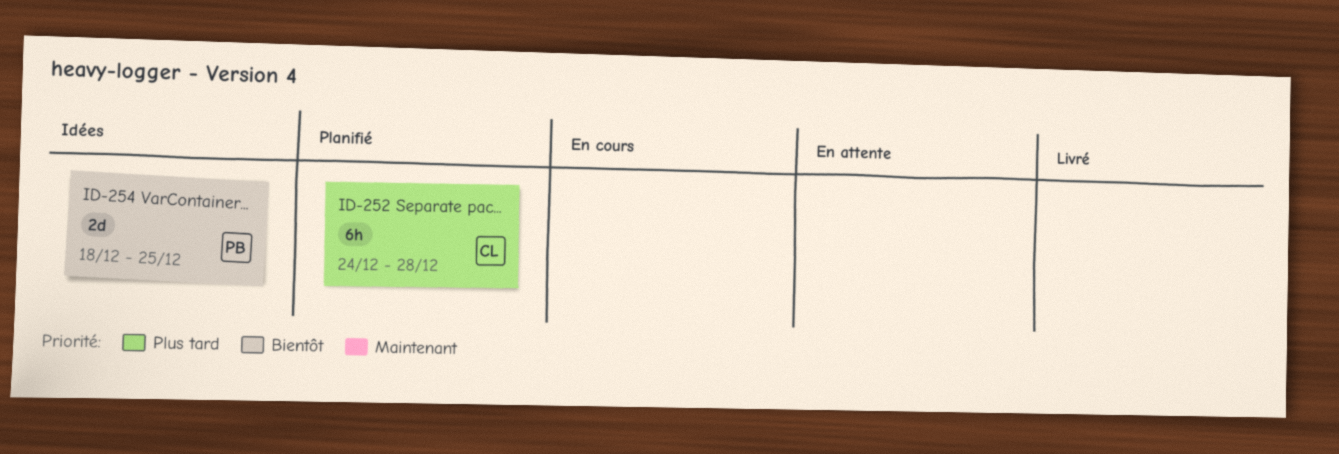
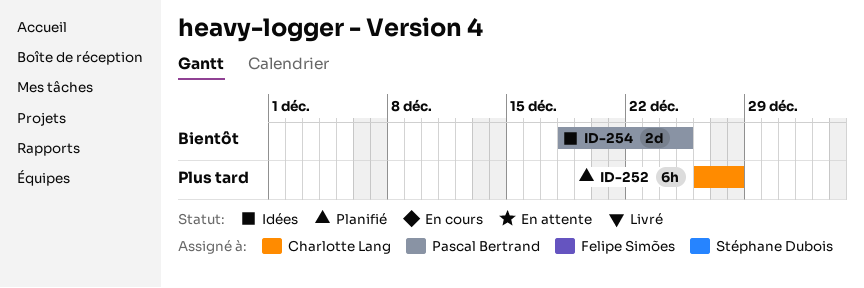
ID-252, start: Dec 24 -> Dec 26

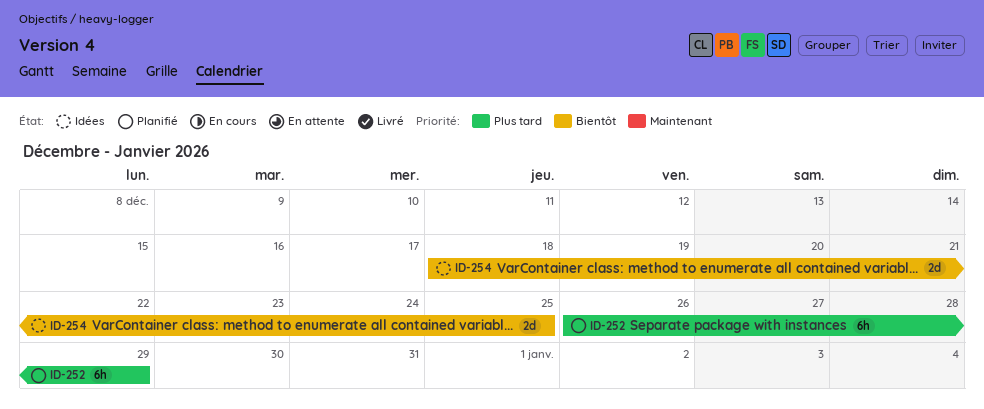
ID-252, due: Dec 28 -> Dec 29

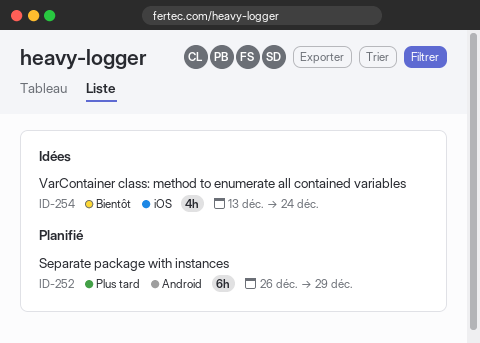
ID-254, estimate: 2d -> 4h
ID-254, start: Dec 18 -> Dec 13
ID-254, due: Dec 25 -> Dec 24

